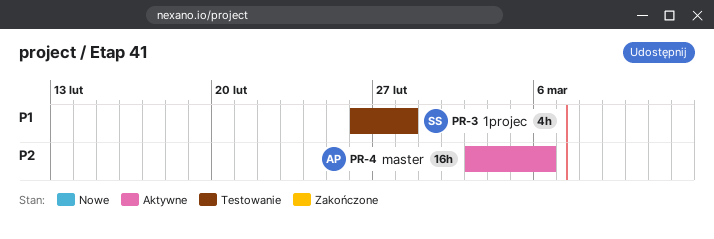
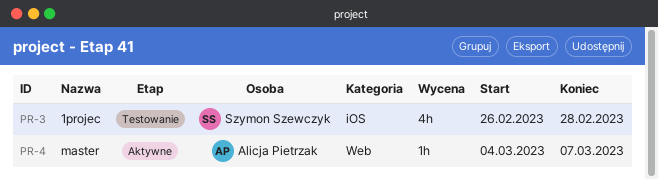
PR-4, estimate: 16h -> 1h
PR-4, start: Mar 3 -> Mar 4
PR-4, due: Mar 6 -> Mar 7

